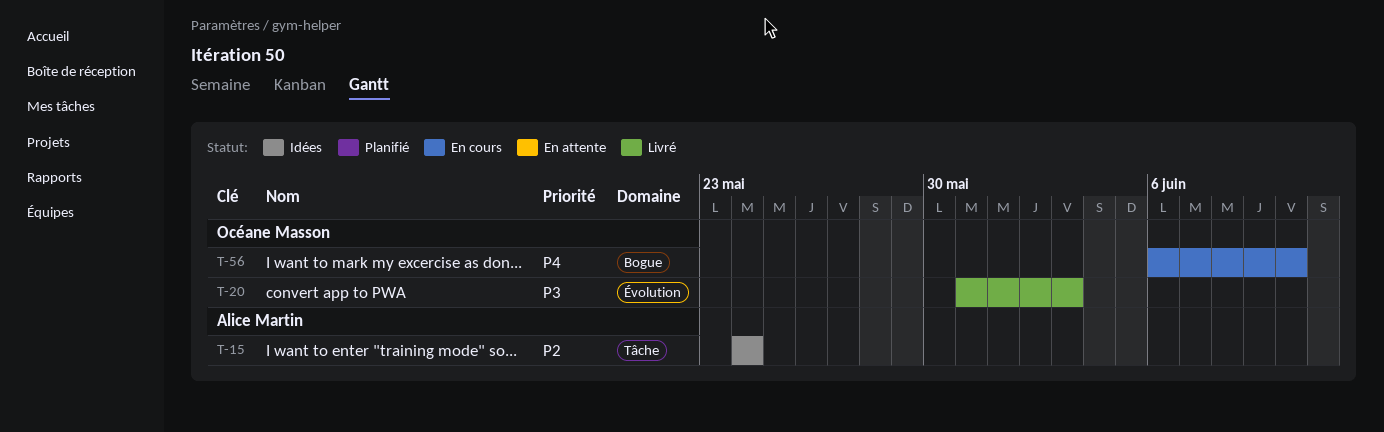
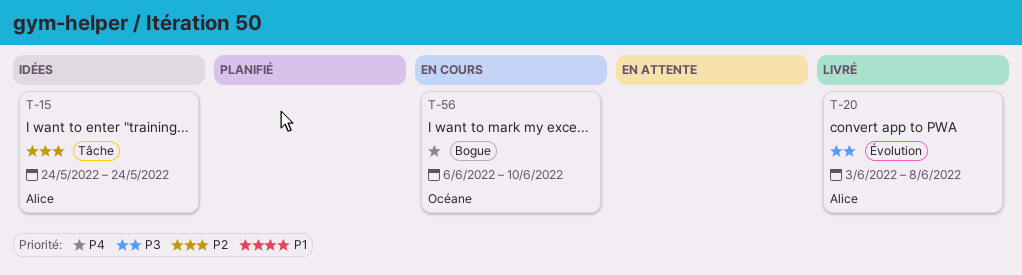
T-20, owner: Océane Masson -> Alice Martin
T-20, start: May 31 -> Jun 3
T-20, due: Jun 3 -> Jun 8

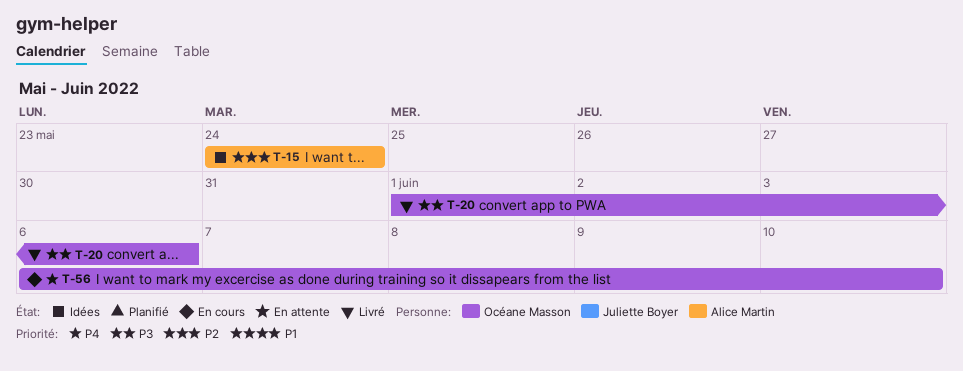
T-20, owner: Alice Martin -> Océane Masson
T-20, start: Jun 3 -> Jun 1
T-20, due: Jun 8 -> Jun 6

